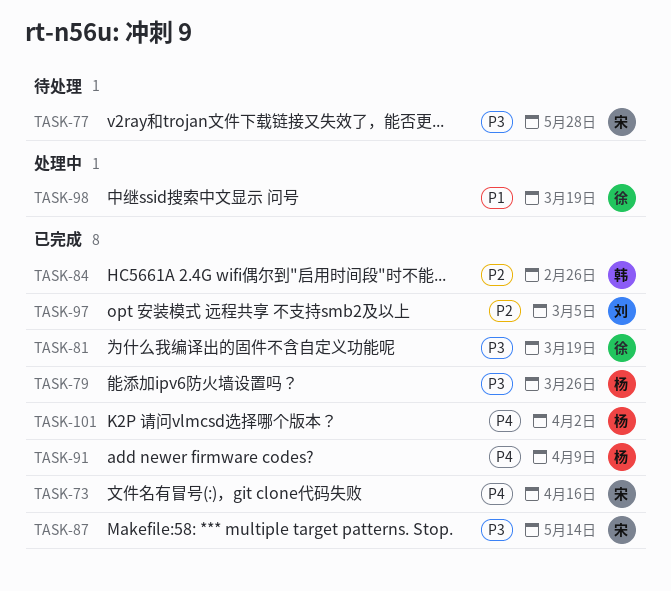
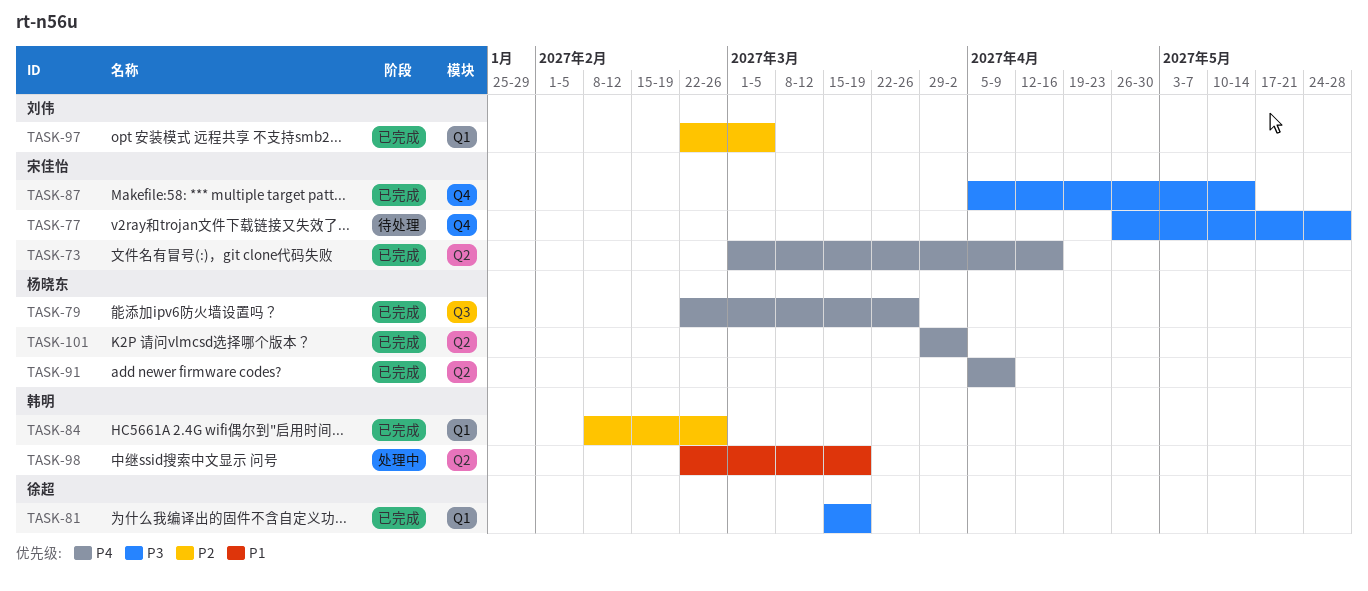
TASK-79, priority: P3 -> P4
TASK-98, owner: 徐超 -> 韩明

